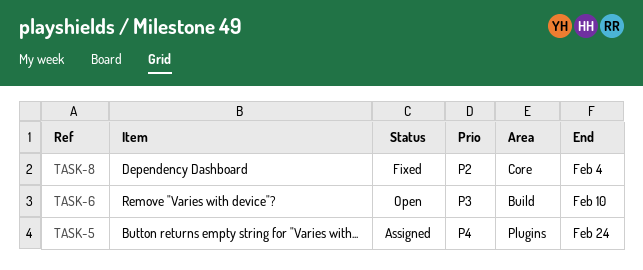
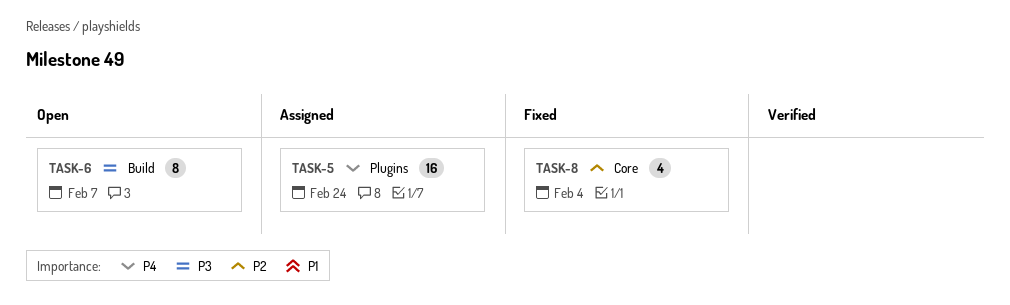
TASK-6, due: Feb 10 -> Feb 7

